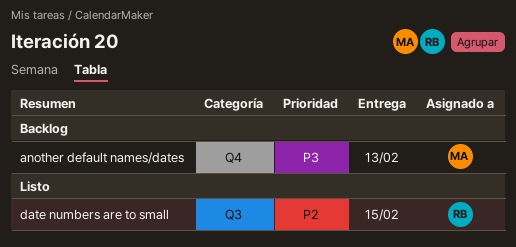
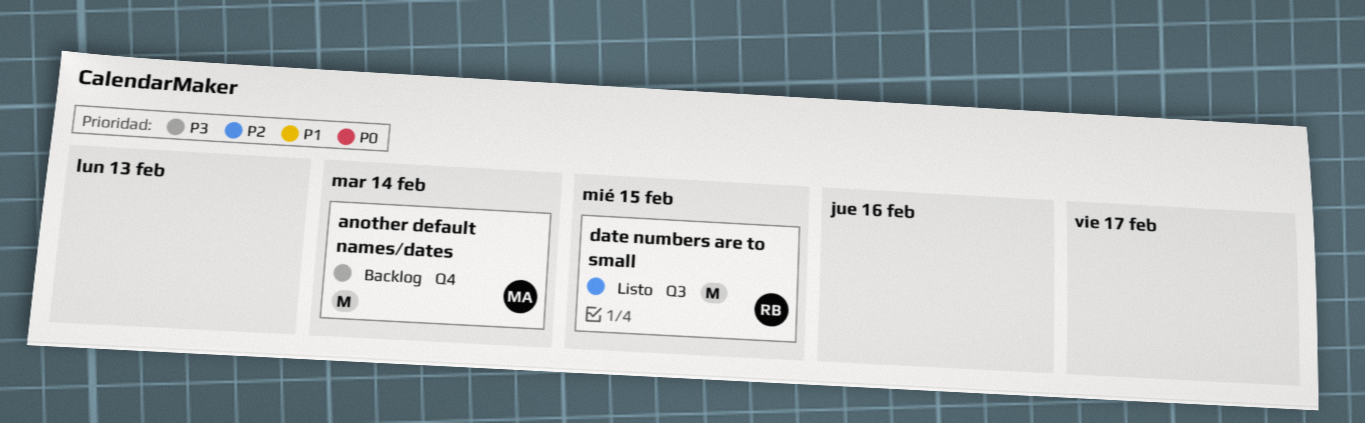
another default names/dates, due: Feb 13 -> Feb 14

